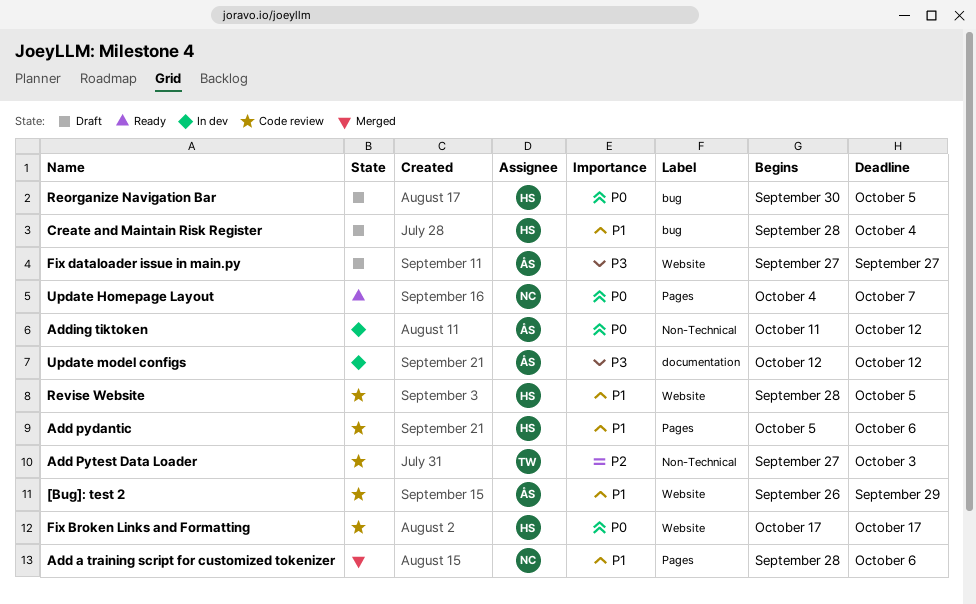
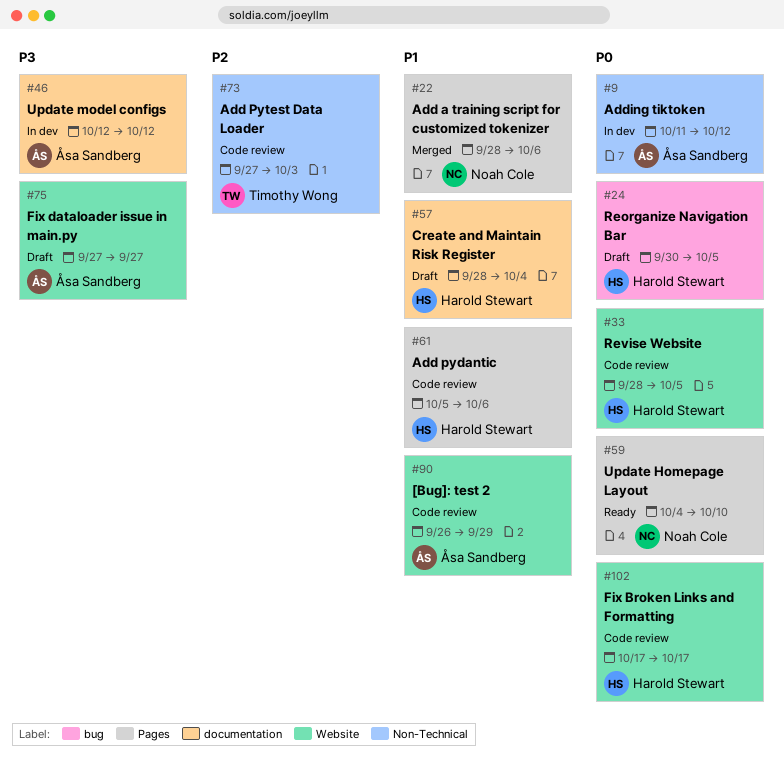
Create and Maintain Risk Register, label: bug -> documentation
Revise Website, priority: P1 -> P0
Update Homepage Layout, due: Oct 7 -> Oct 10

